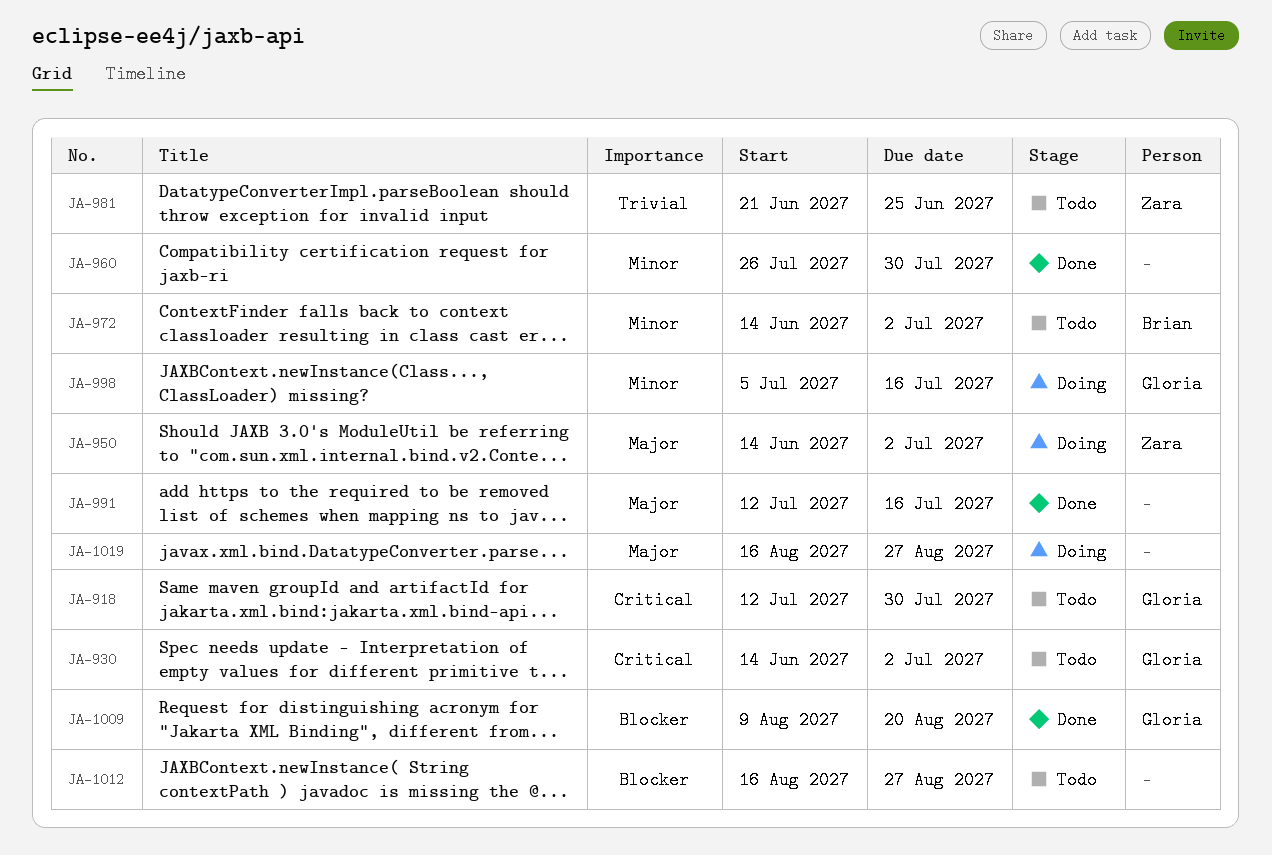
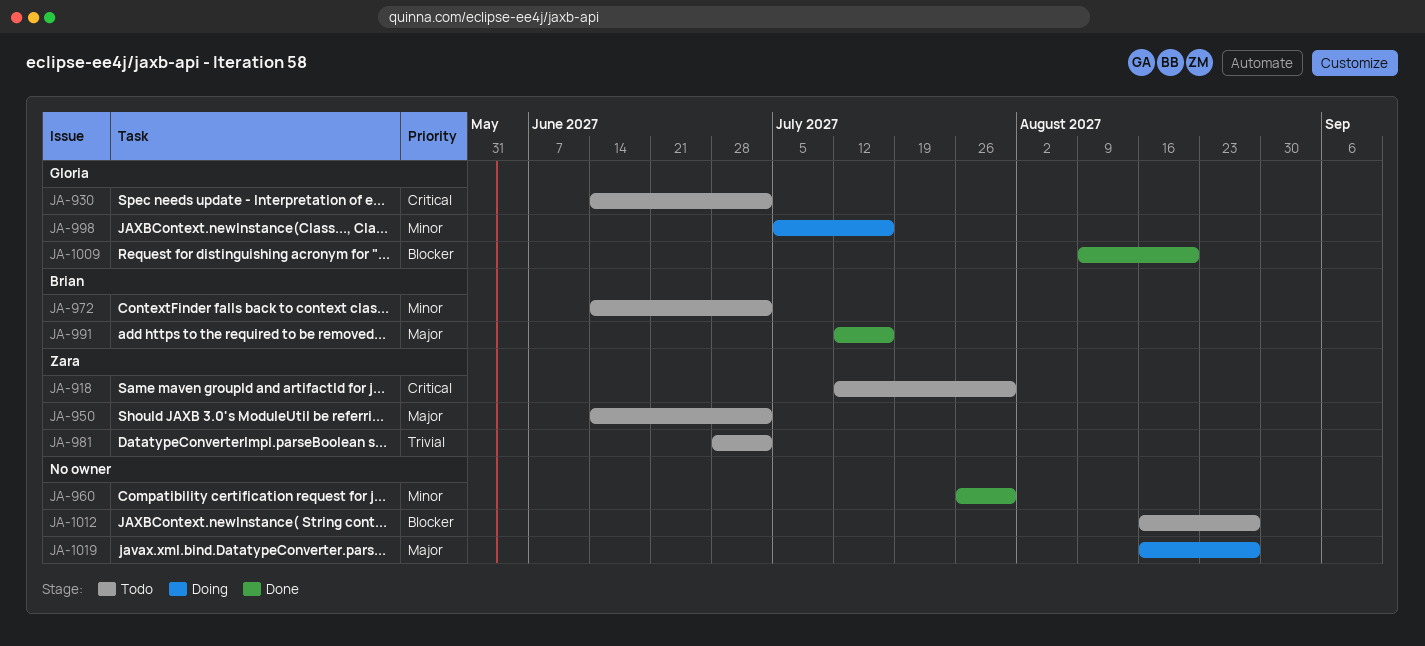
JA-918, owner: Gloria -> Zara
JA-950, status: Doing -> Todo
JA-981, start: Jun 21 -> Jun 28
JA-981, due: Jun 25 -> Jul 2
JA-991, owner: none -> Brian

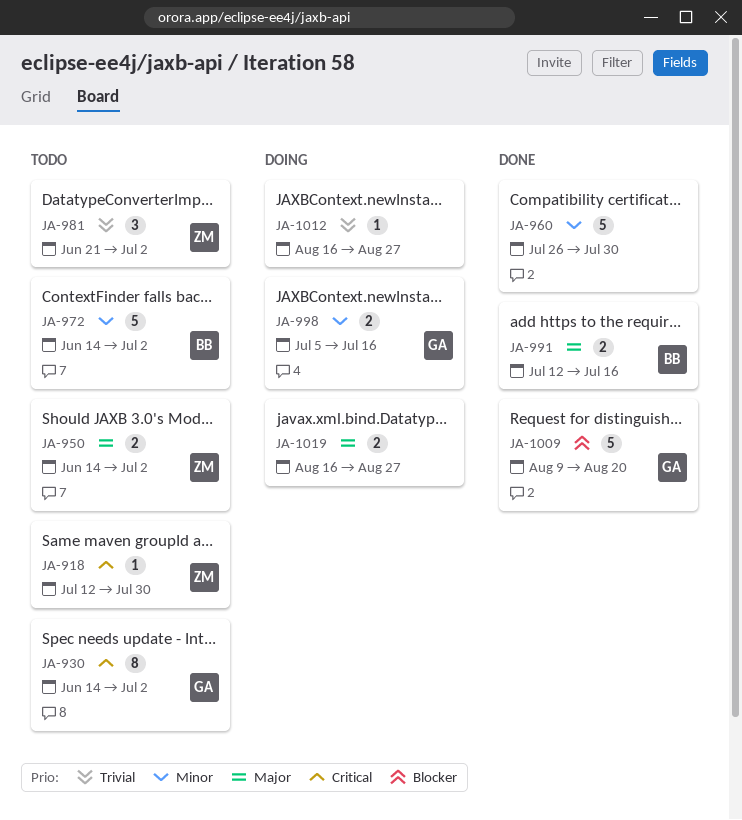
JA-981, start: Jun 28 -> Jun 21
JA-1012, status: Todo -> Doing
JA-1012, priority: Blocker -> Trivial

